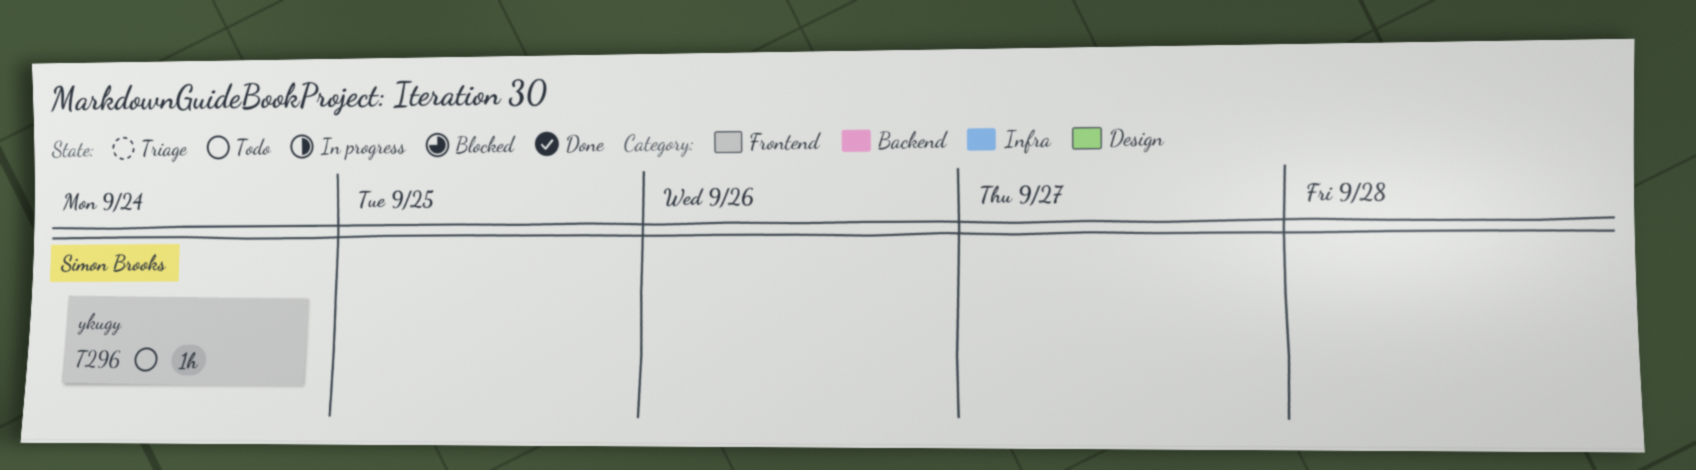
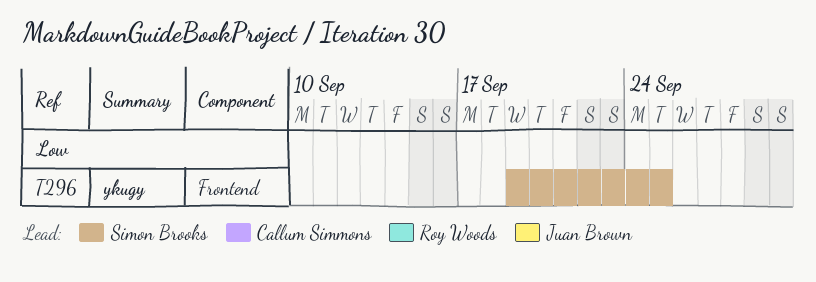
T296, due: Sep 24 -> Sep 25

